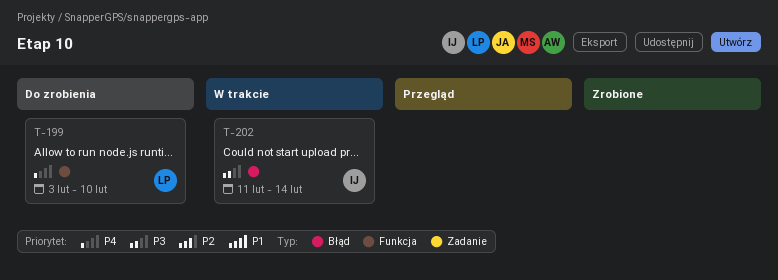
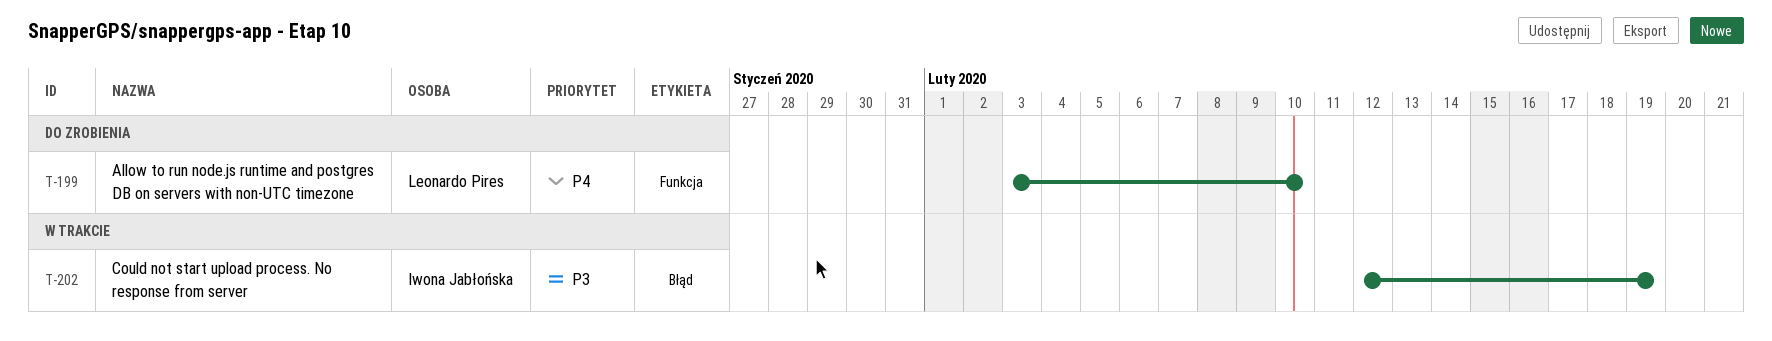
T-202, start: Feb 11 -> Feb 12
T-202, due: Feb 14 -> Feb 19

